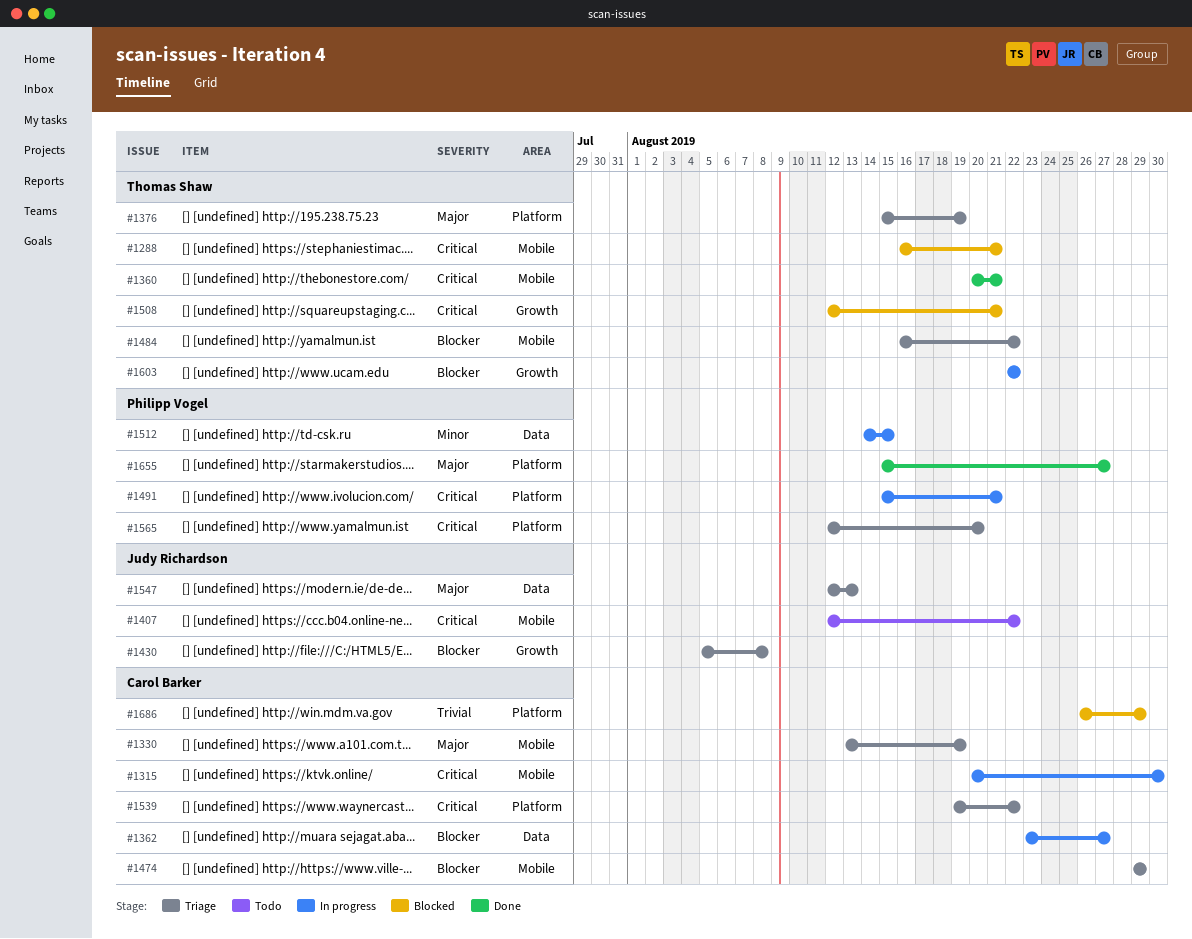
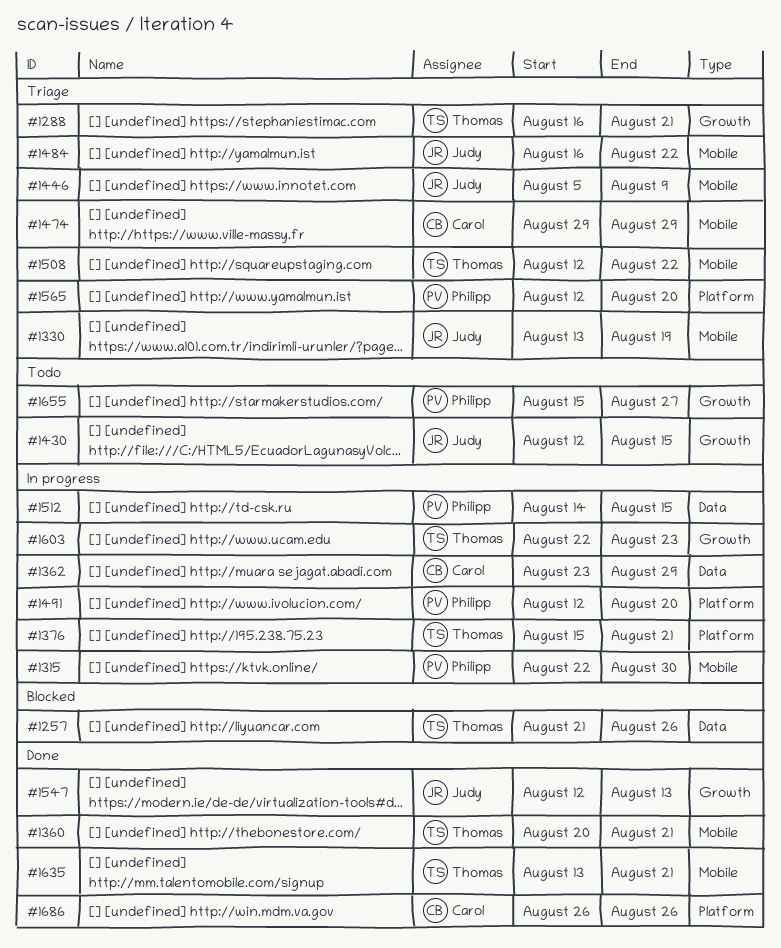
#1257: none -> present
#1288, status: Blocked -> Triage
#1288, label: Mobile -> Growth
#1315, owner: Carol Barker -> Philipp Vogel
#1315, start: Aug 20 -> Aug 22
#1330, owner: Carol Barker -> Judy Richardson
#1362, due: Aug 27 -> Aug 29
#1376, status: Triage -> In progress
#1376, due: Aug 19 -> Aug 21
#1407: present -> none
#1430, status: Triage -> Todo
#1430, start: Aug 5 -> Aug 12
#1430, due: Aug 8 -> Aug 15
#1446: none -> present
#1484, owner: Thomas Shaw -> Judy Richardson
#1491, start: Aug 15 -> Aug 12
#1491, due: Aug 21 -> Aug 20
#1508, status: Blocked -> Triage
#1508, label: Growth -> Mobile
#1508, due: Aug 21 -> Aug 22
#1539: present -> none
#1547, status: Triage -> Done
#1547, label: Data -> Growth
#1603, due: Aug 22 -> Aug 23
#1635: none -> present
#1655, status: Done -> Todo
#1655, label: Platform -> Growth
#1686, status: Blocked -> Done
#1686, due: Aug 29 -> Aug 26

